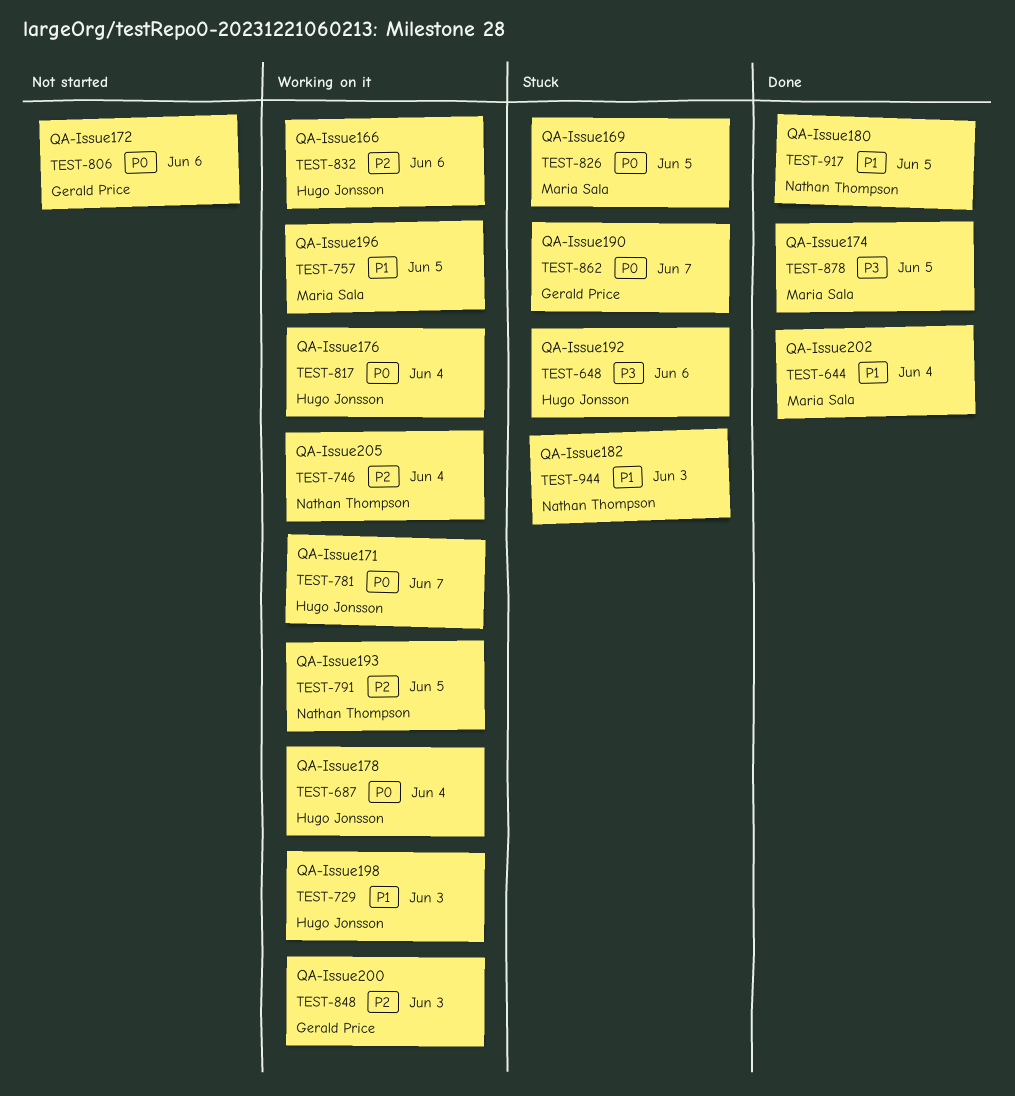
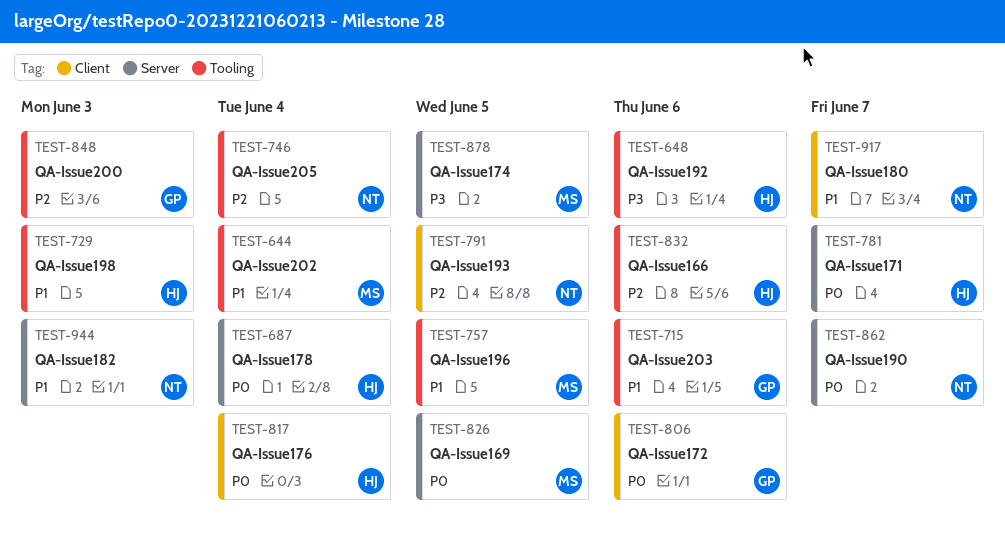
TEST-715: none -> present
TEST-862, owner: Gerald Price -> Nathan Thompson
TEST-917, due: Jun 5 -> Jun 7

